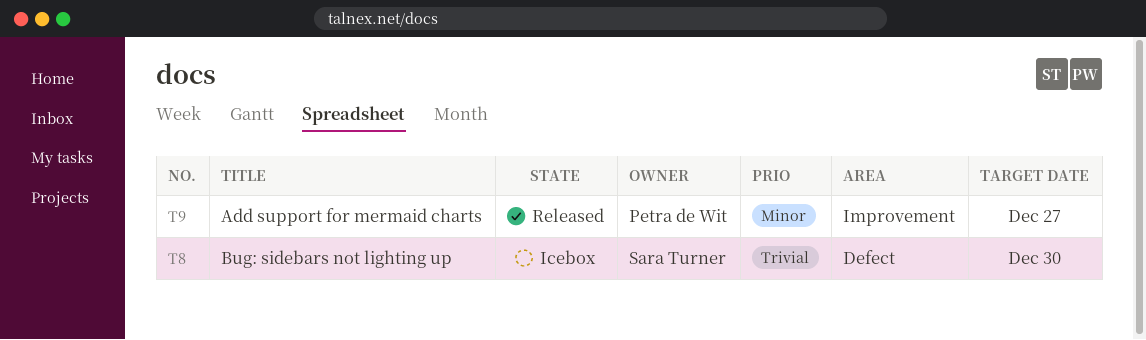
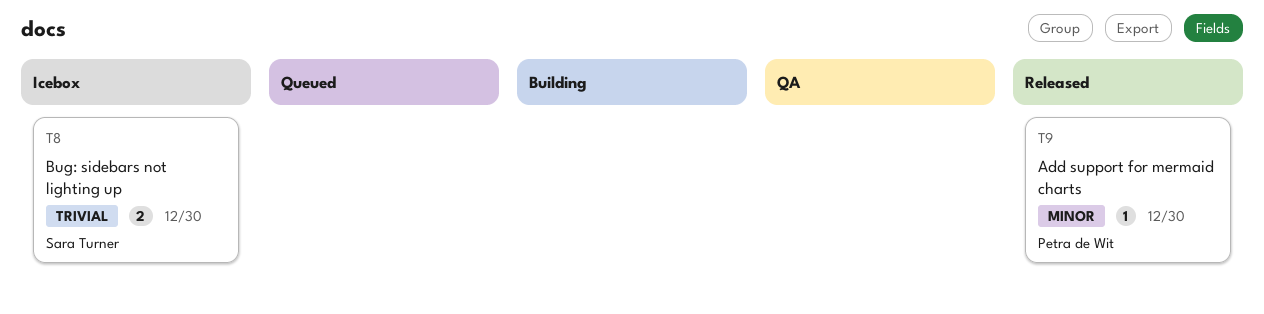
T9, due: Dec 27 -> Dec 30

